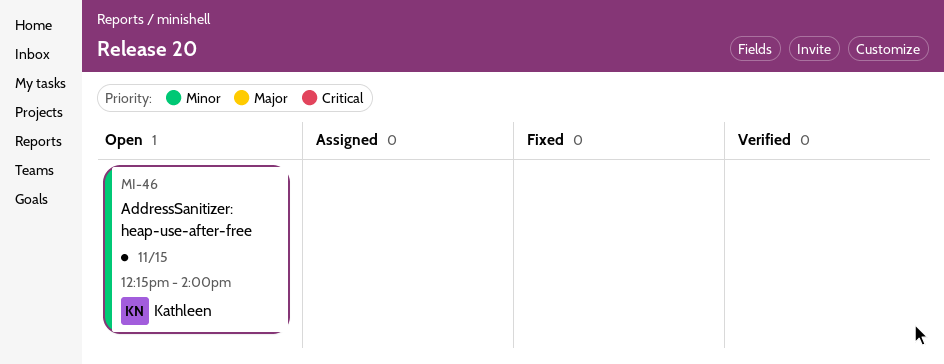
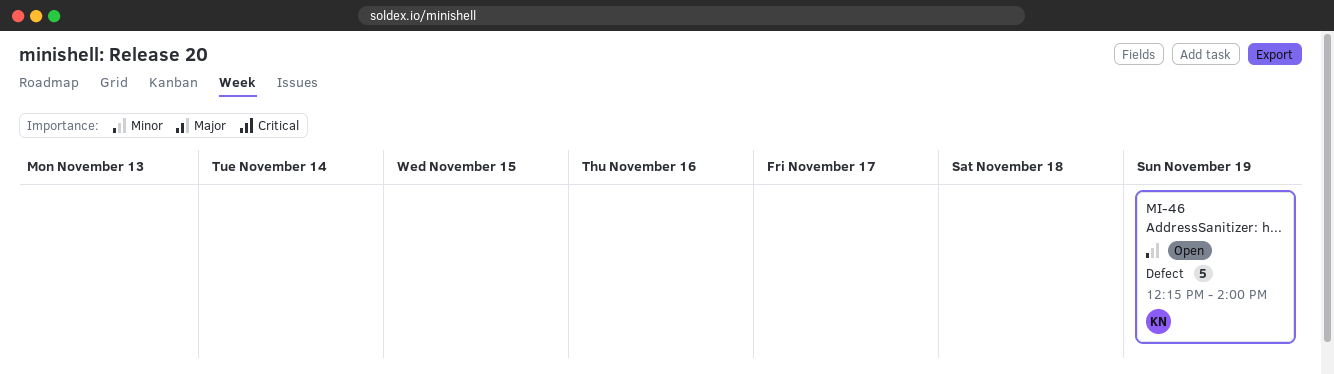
MI-46, estimate: 1 -> 5
MI-46, day: Nov 15 -> Nov 19

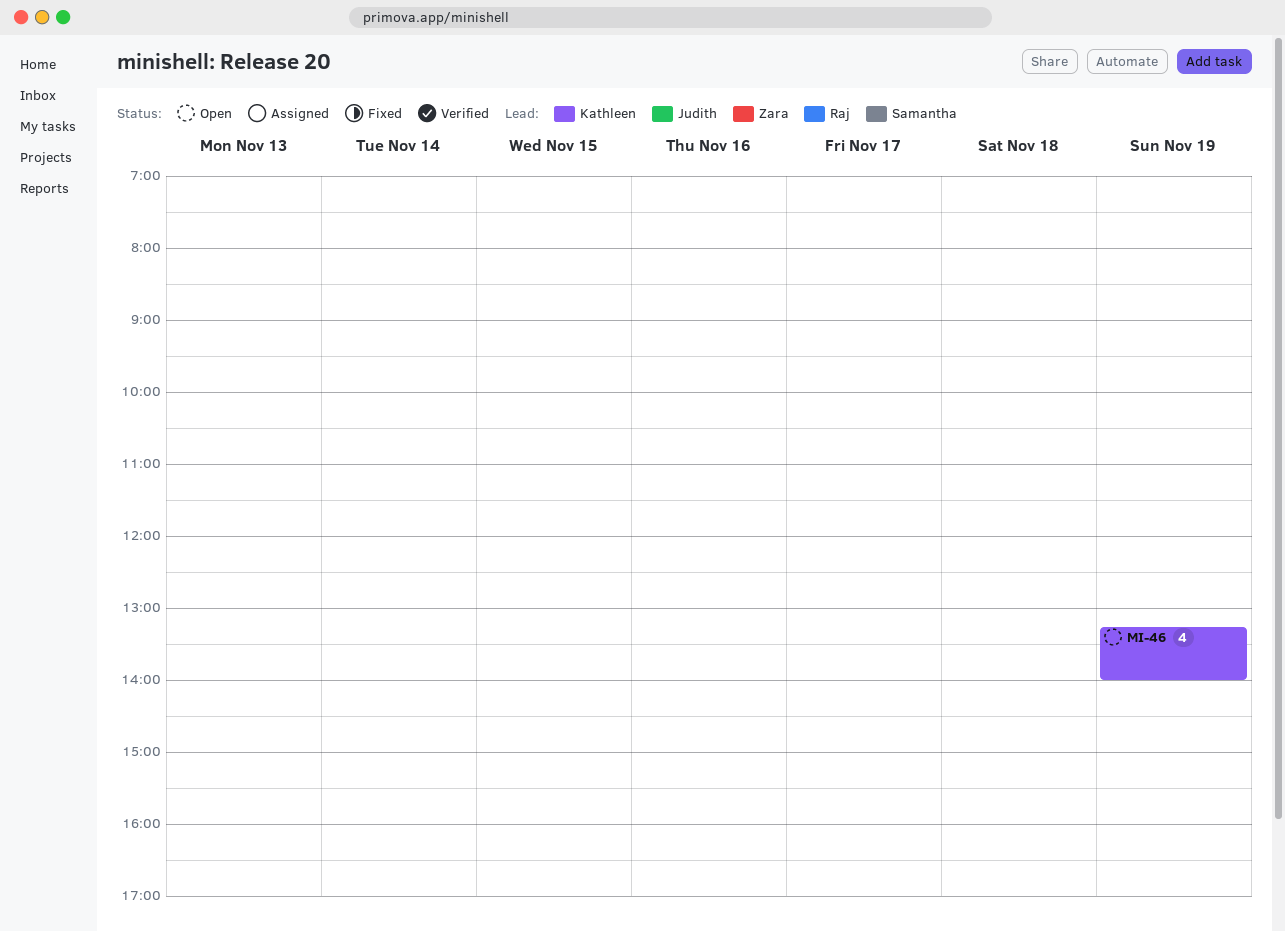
MI-46, estimate: 5 -> 4
MI-46, begins: 12:15 -> 13:15

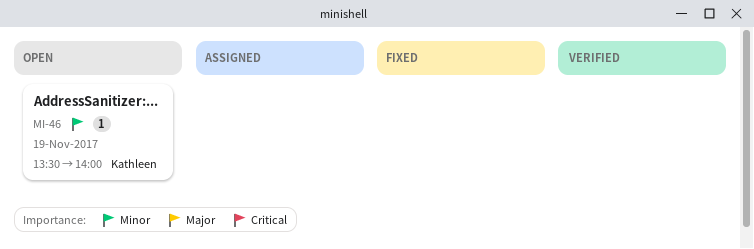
MI-46, estimate: 4 -> 1
MI-46, begins: 13:15 -> 13:30

